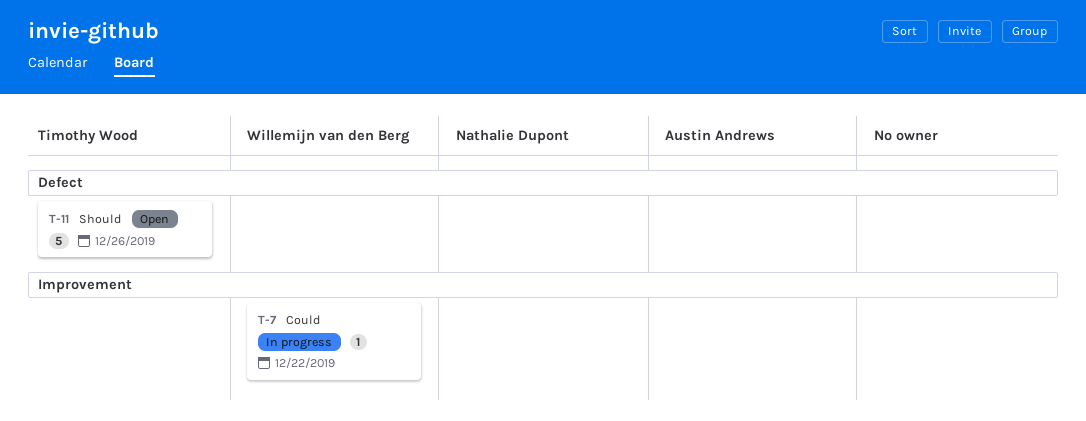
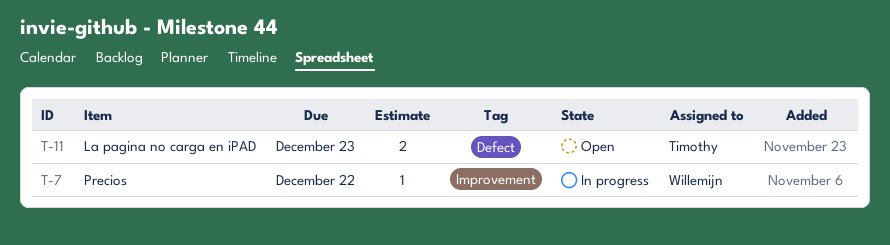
T-11, estimate: 5 -> 2
T-11, due: Dec 26 -> Dec 23

